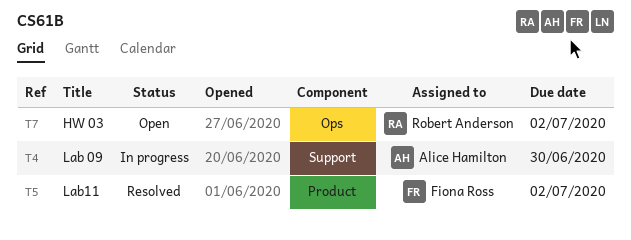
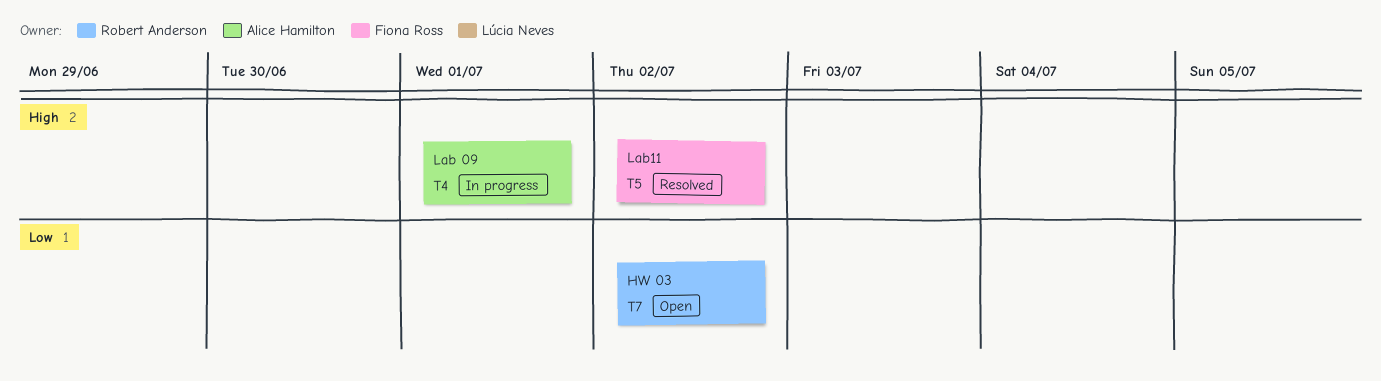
T4, due: Jun 30 -> Jul 1

